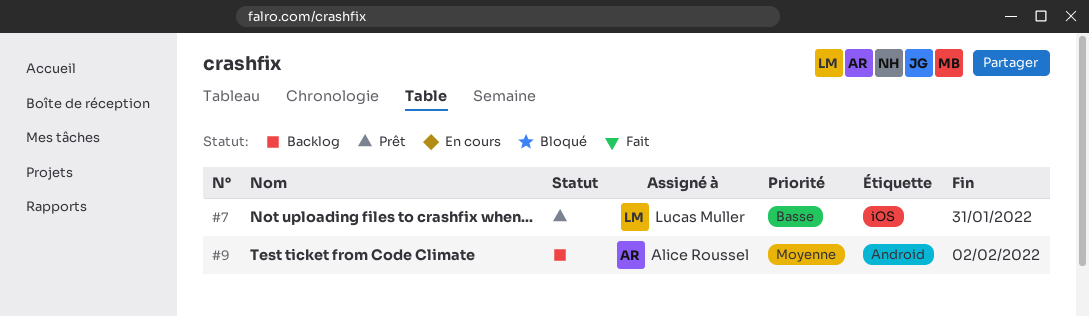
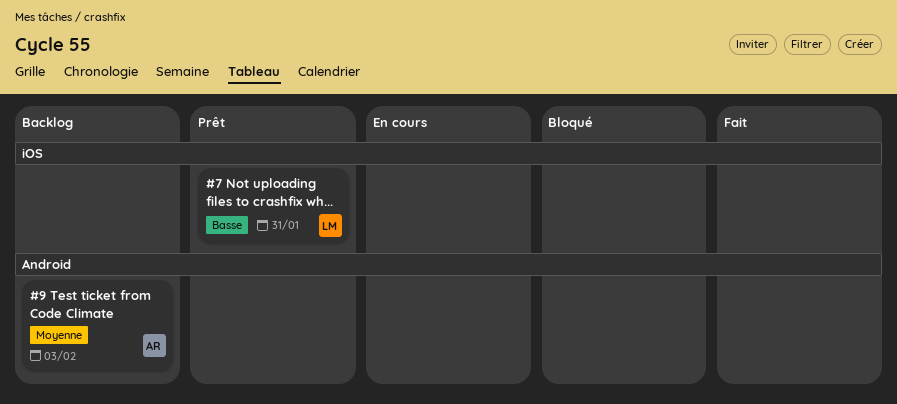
#9, due: Feb 2 -> Feb 3

